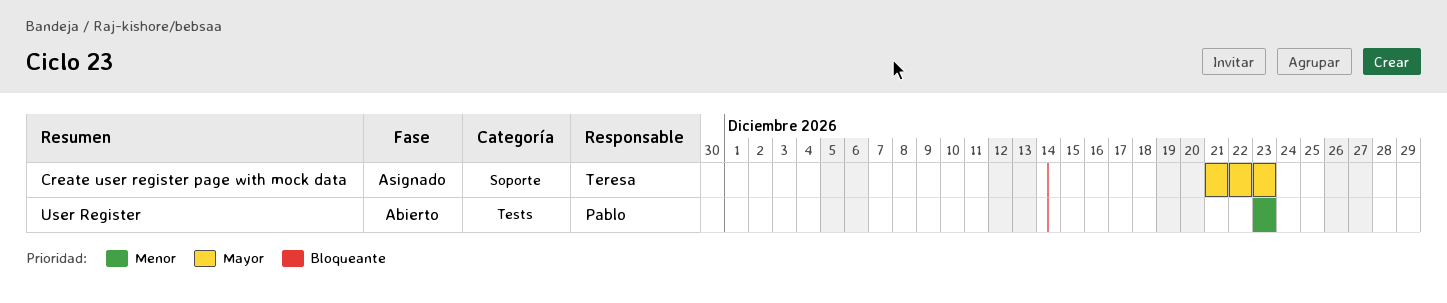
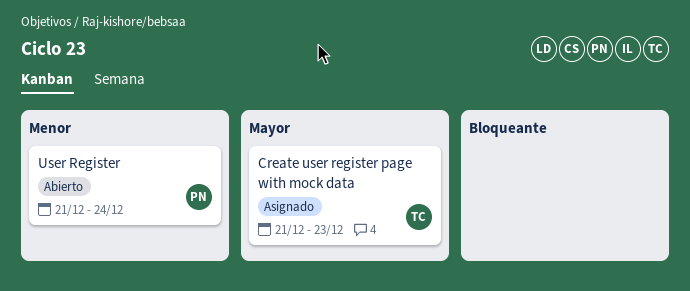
User Register, start: Dec 23 -> Dec 21
User Register, due: Dec 23 -> Dec 24

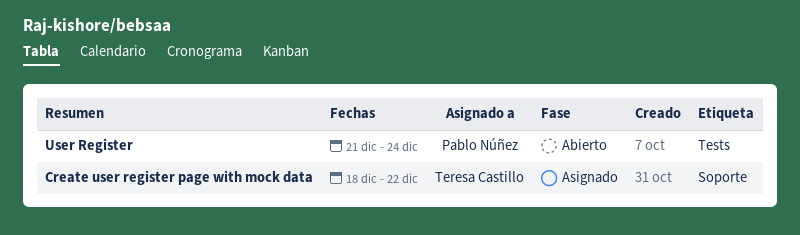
Create user register page with mock data, start: Dec 21 -> Dec 18
Create user register page with mock data, due: Dec 23 -> Dec 22

